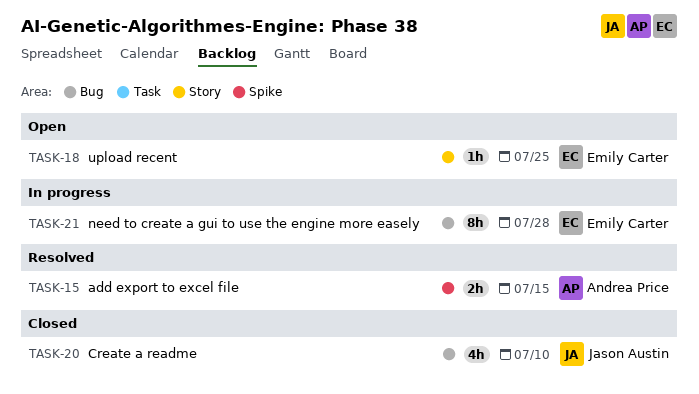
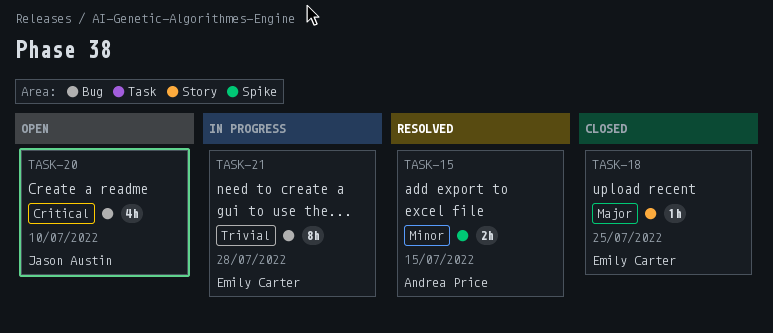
TASK-18, status: Open -> Closed
TASK-20, status: Closed -> Open

